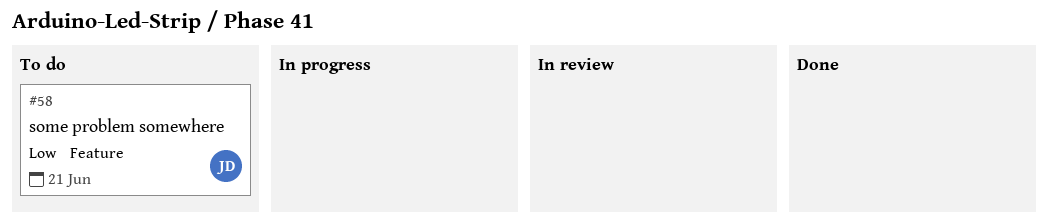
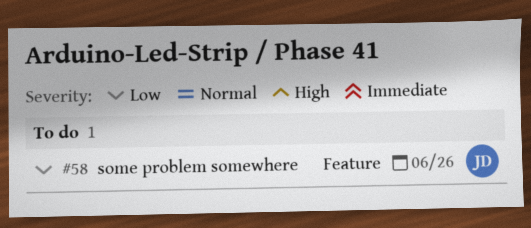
#58, due: Jun 21 -> Jun 26

